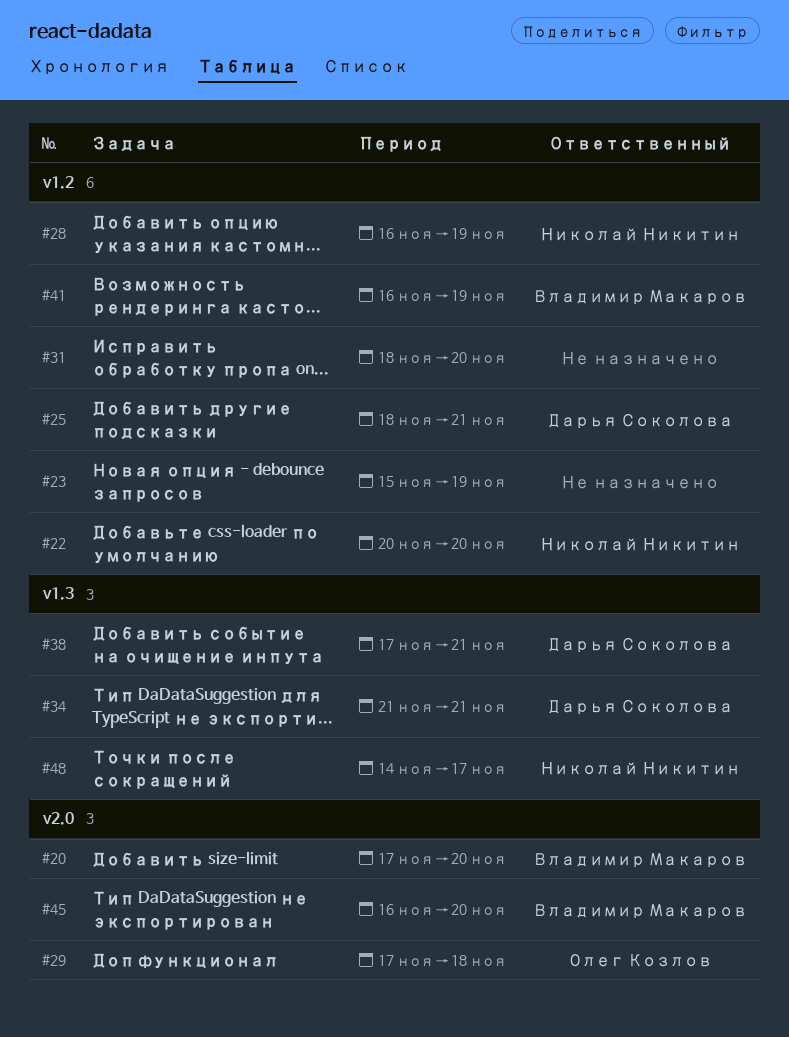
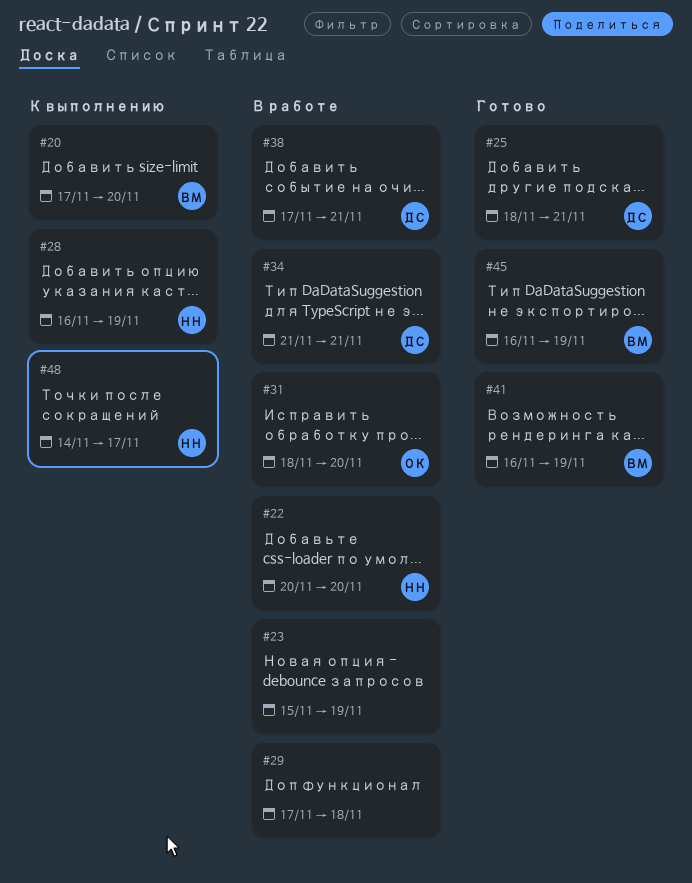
#29, owner: Олег Козлов -> none
#31, owner: none -> Олег Козлов
#45, due: Nov 20 -> Nov 19

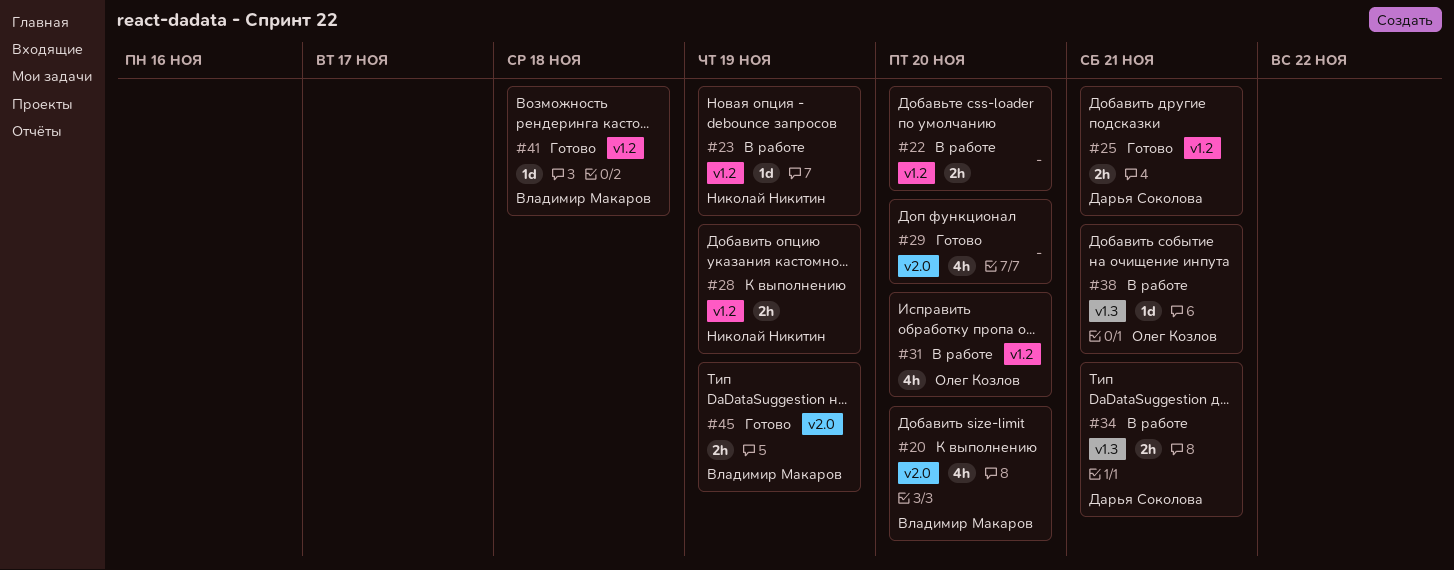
#22, owner: Николай Никитин -> none
#23, owner: none -> Николай Никитин
#29, status: В работе -> Готово
#29, due: Nov 18 -> Nov 20
#38, owner: Дарья Соколова -> Олег Козлов
#41, due: Nov 19 -> Nov 18
#48: present -> none

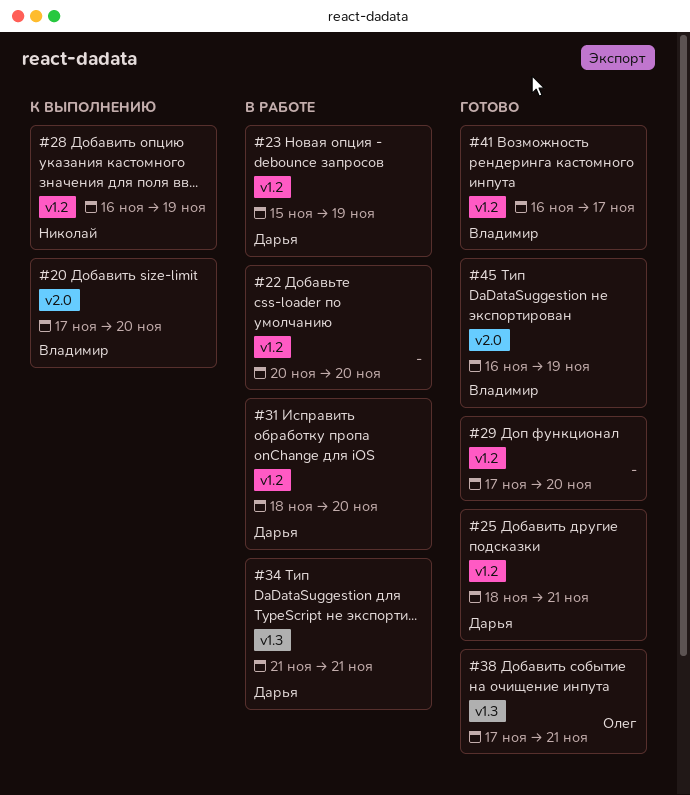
#23, owner: Николай Никитин -> Дарья Соколова
#29, label: v2.0 -> v1.2
#31, owner: Олег Козлов -> Дарья Соколова
#38, status: В работе -> Готово
#41, due: Nov 18 -> Nov 17

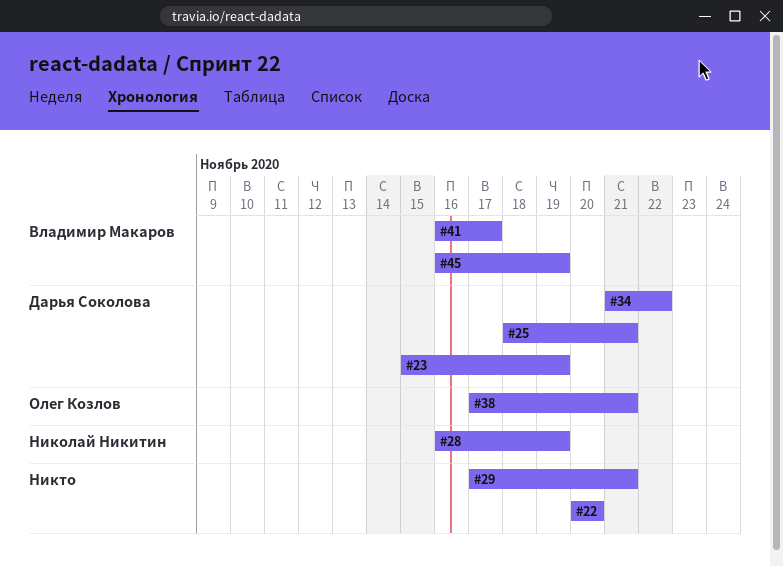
#20: present -> none
#29, due: Nov 20 -> Nov 21
#31: present -> none
#34, due: Nov 21 -> Nov 22

